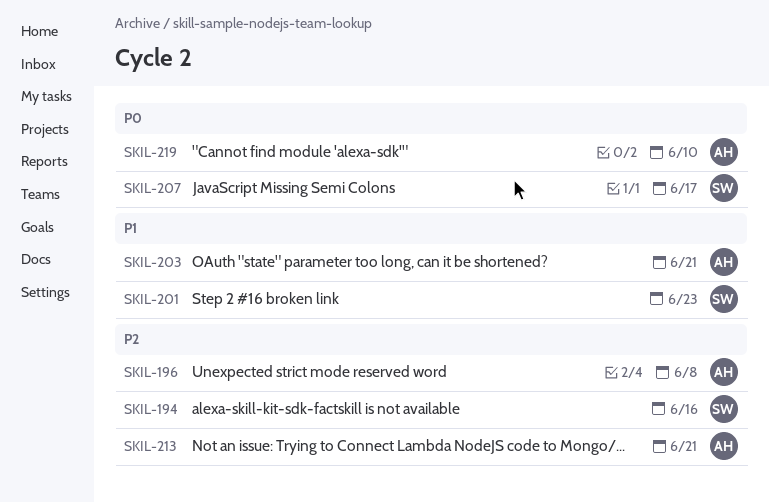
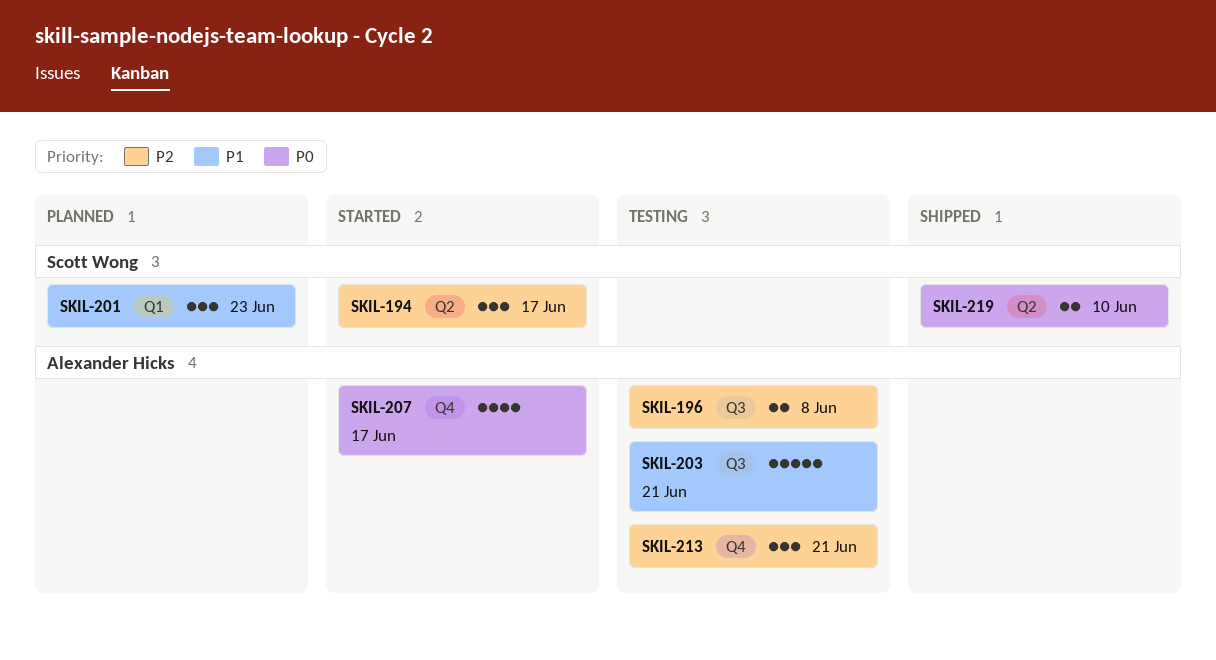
SKIL-194, due: Jun 16 -> Jun 17
SKIL-207, owner: Scott Wong -> Alexander Hicks
SKIL-219, owner: Alexander Hicks -> Scott Wong

